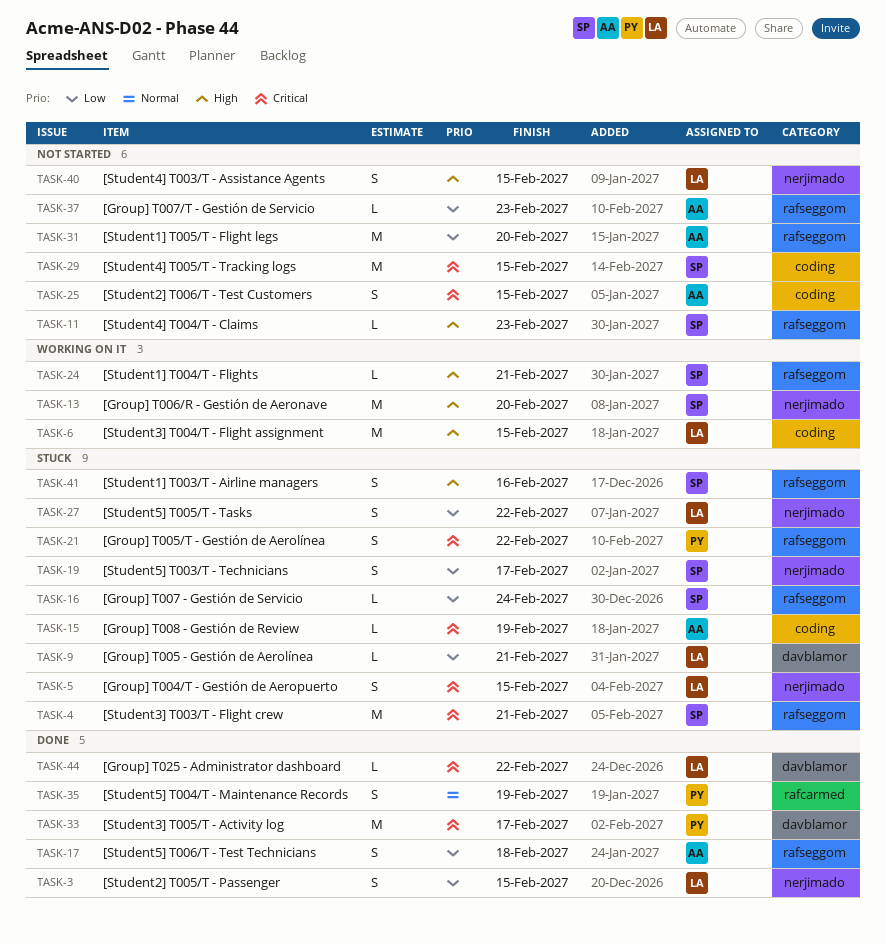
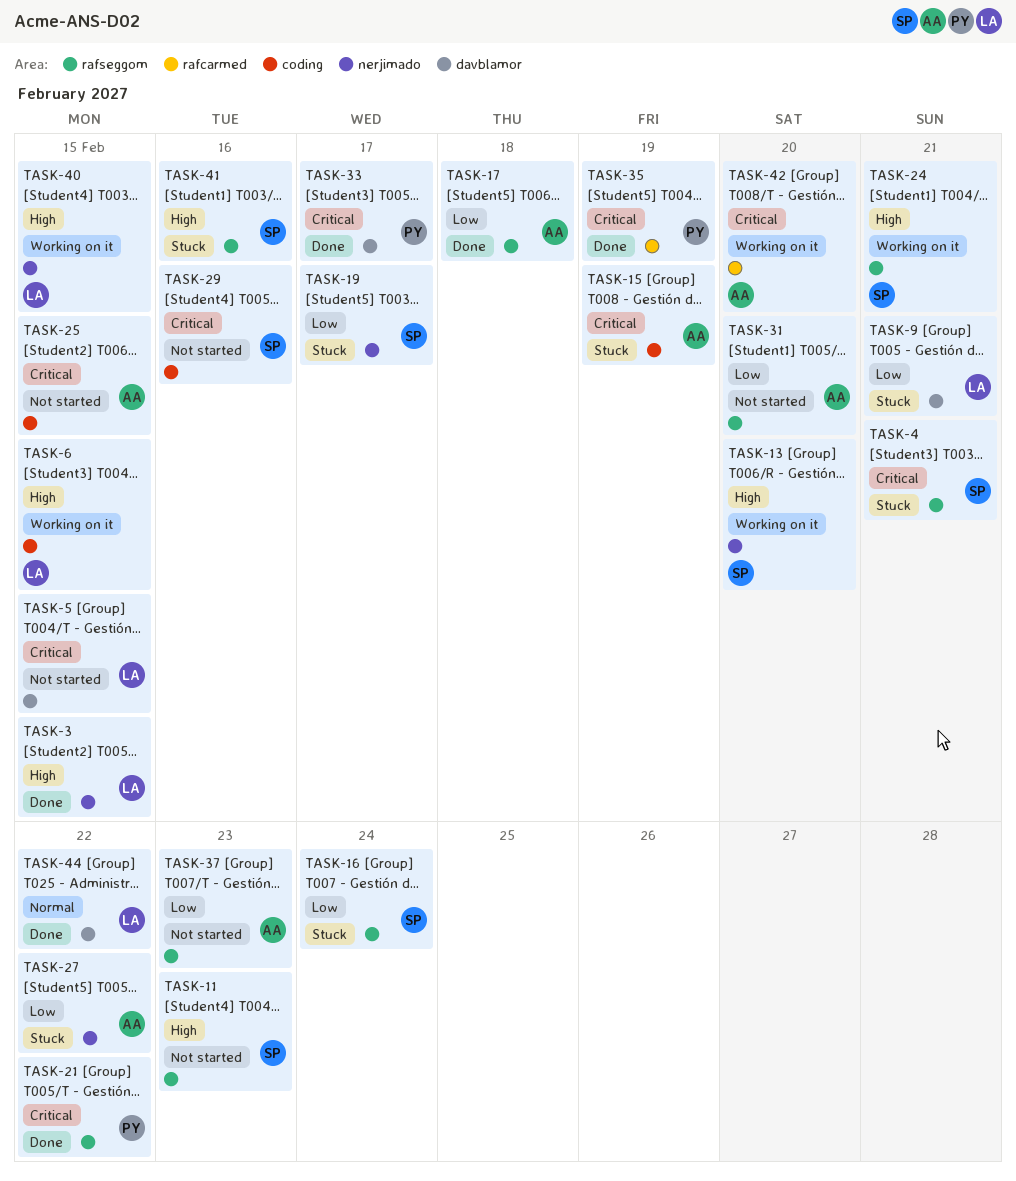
TASK-3, priority: Low -> High
TASK-5, status: Stuck -> Not started
TASK-5, label: nerjimado -> davblamor
TASK-21, status: Stuck -> Done
TASK-27, owner: LA -> AA
TASK-29, due: Feb 15 -> Feb 16
TASK-35, priority: Normal -> Critical
TASK-40, status: Not started -> Working on it
TASK-42: none -> present
TASK-44, priority: Critical -> Normal

